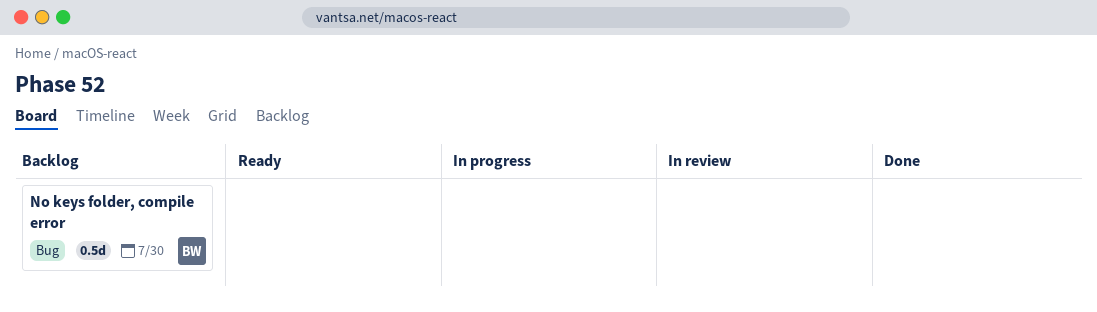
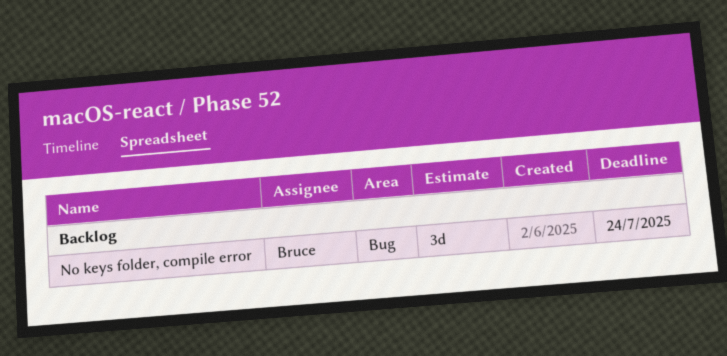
No keys folder, compile error, estimate: 0.5d -> 3d
No keys folder, compile error, due: Jul 30 -> Jul 24

